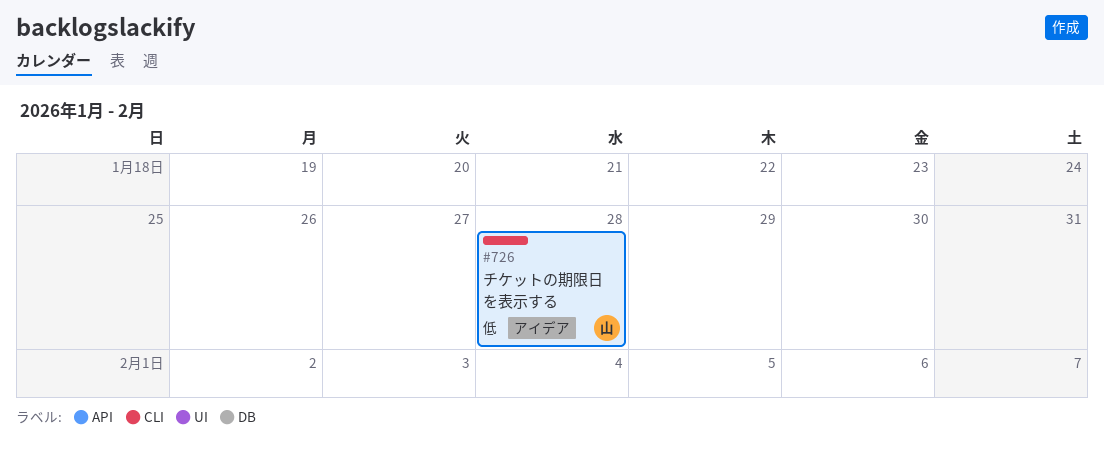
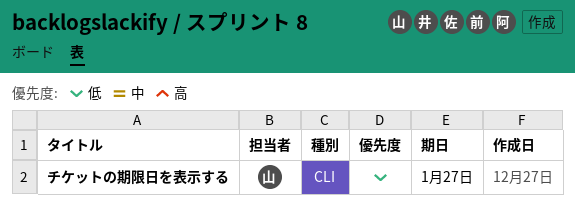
チケットの期限日を表示する, due: Jan 28 -> Jan 27

